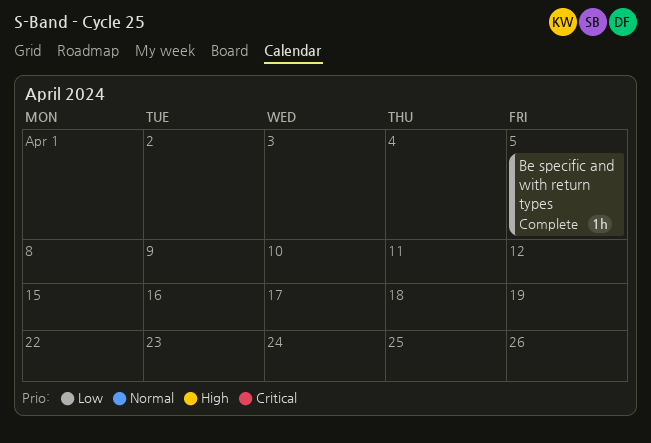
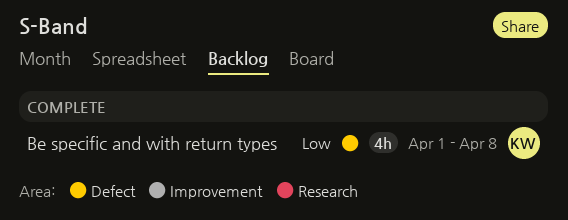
Be specific and with return types, estimate: 1h -> 4h
Be specific and with return types, due: Apr 5 -> Apr 8

